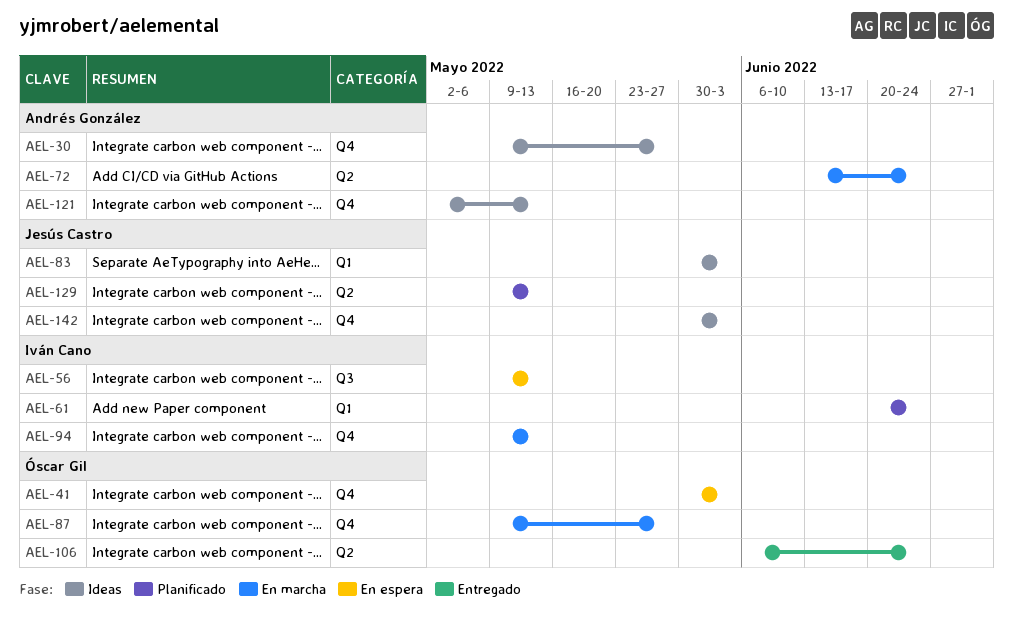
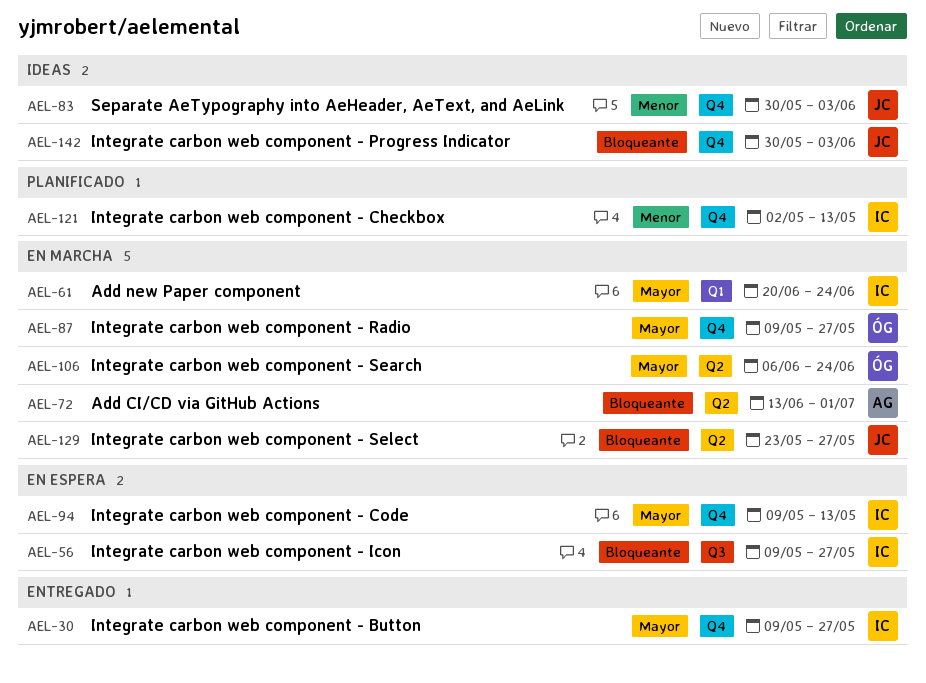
AEL-30, status: Ideas -> Entregado
AEL-30, owner: Andrés González -> Iván Cano
AEL-41: present -> none
AEL-56, due: May 13 -> May 27
AEL-61, status: Planificado -> En marcha
AEL-72, due: Jun 24 -> Jul 1
AEL-83, label: Q1 -> Q4
AEL-94, status: En marcha -> En espera
AEL-106, status: Entregado -> En marcha
AEL-121, status: Ideas -> Planificado
AEL-121, owner: Andrés González -> Iván Cano
AEL-129, status: Planificado -> En marcha
AEL-129, start: May 9 -> May 23
AEL-129, due: May 13 -> May 27

